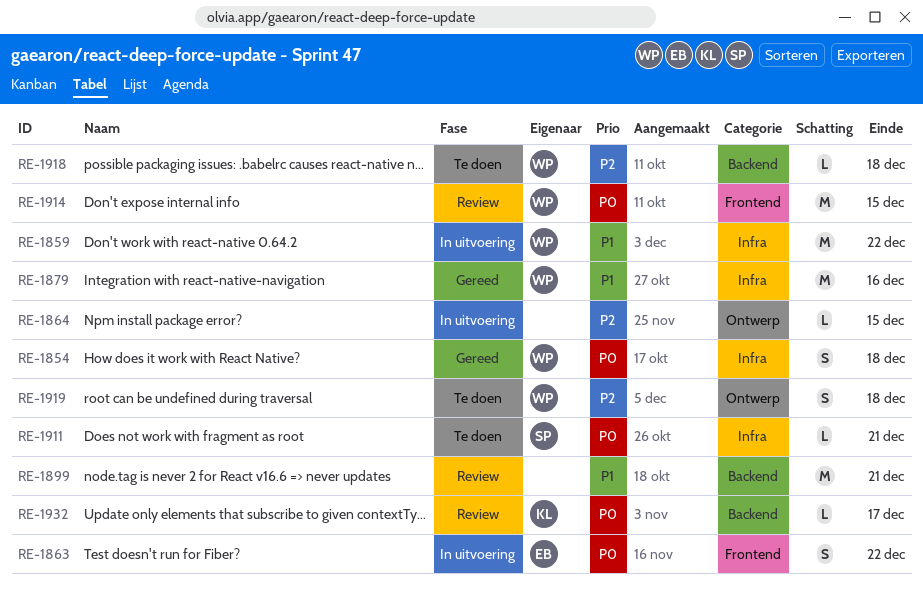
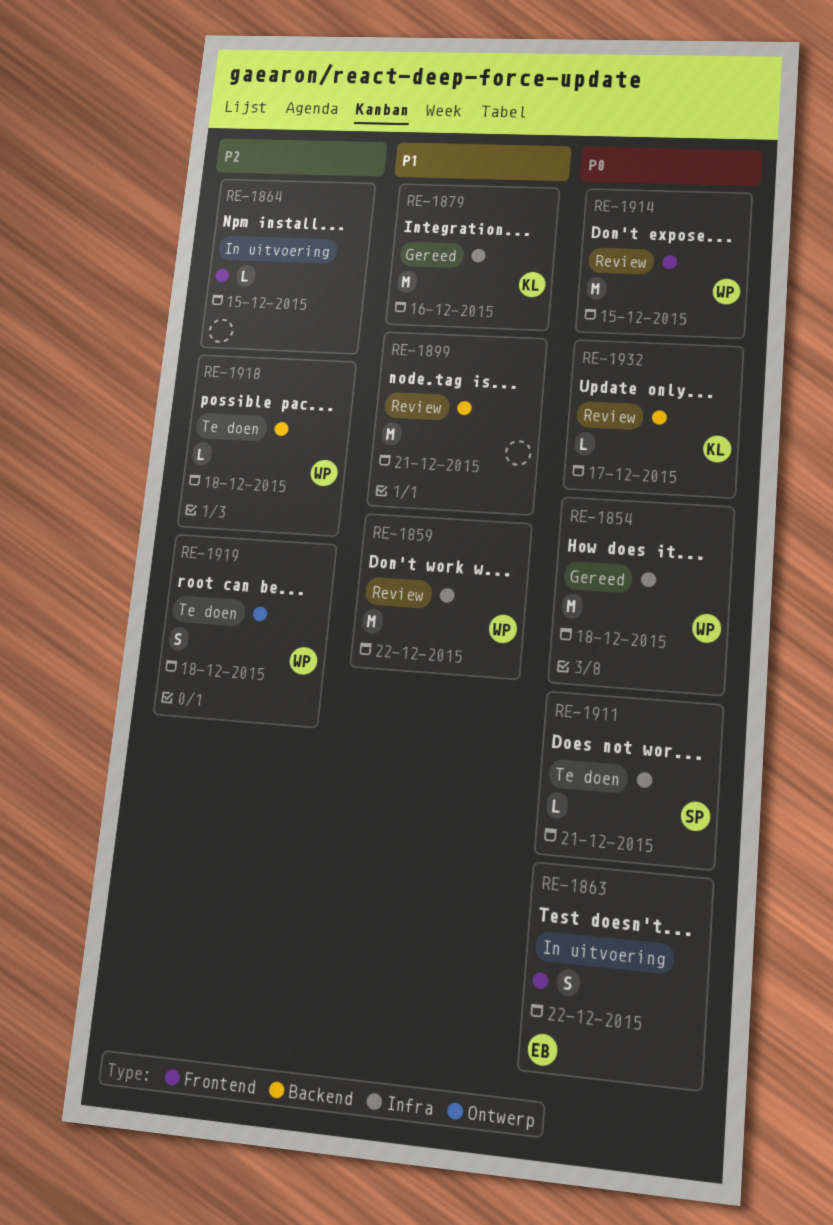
RE-1854, estimate: S -> M
RE-1859, status: In uitvoering -> Review
RE-1864, label: Ontwerp -> Frontend
RE-1879, owner: WP -> KL

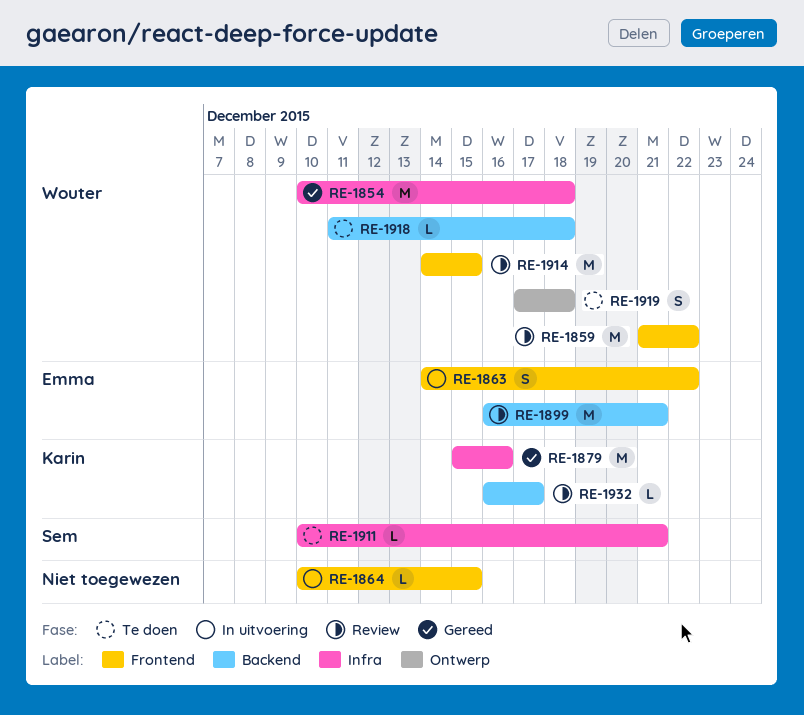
RE-1859, label: Infra -> Frontend
RE-1899, owner: none -> Emma

